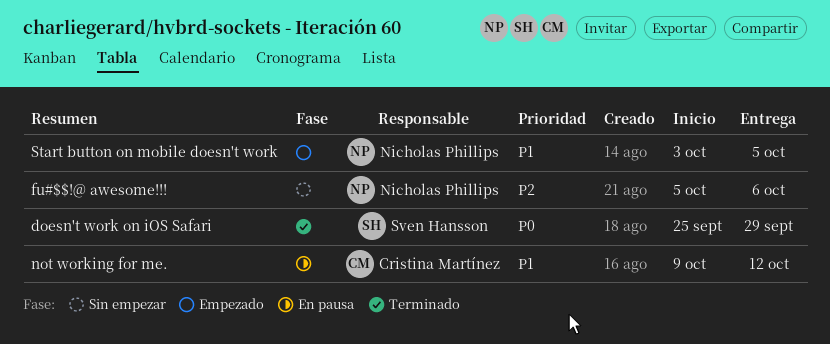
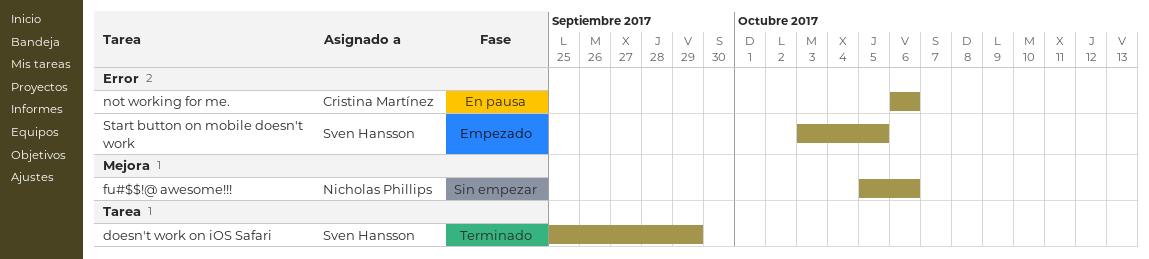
not working for me., start: Oct 9 -> Oct 6
not working for me., due: Oct 12 -> Oct 6
Start button on mobile doesn't work, owner: Nicholas Phillips -> Sven Hansson

